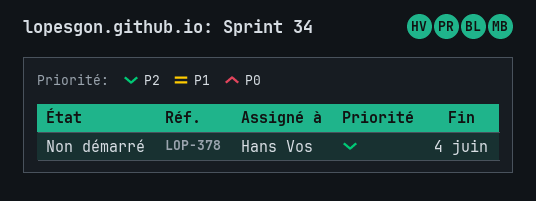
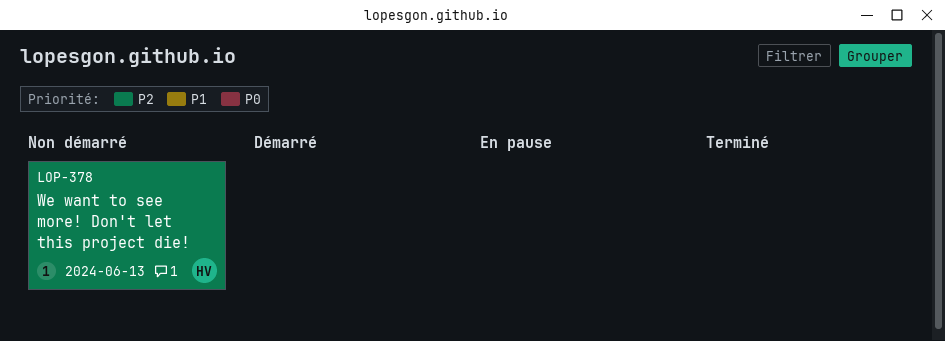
LOP-378, due: Jun 4 -> Jun 13

